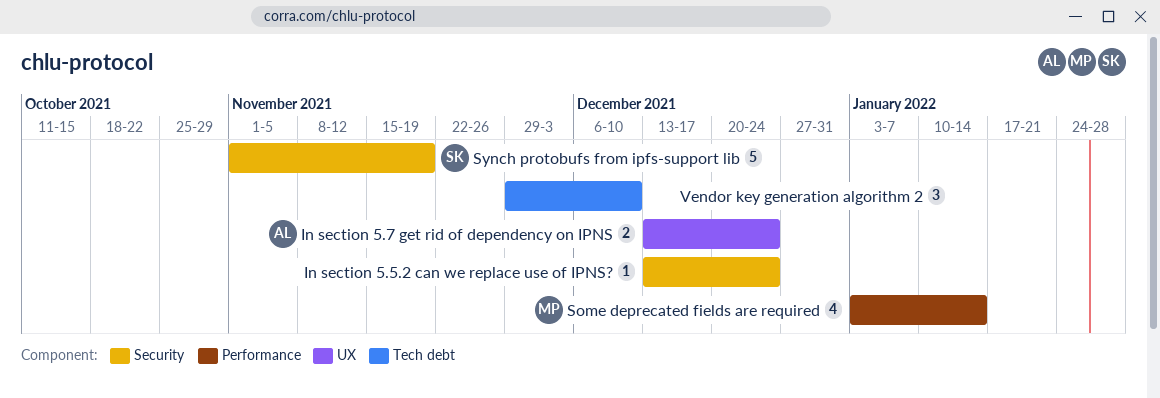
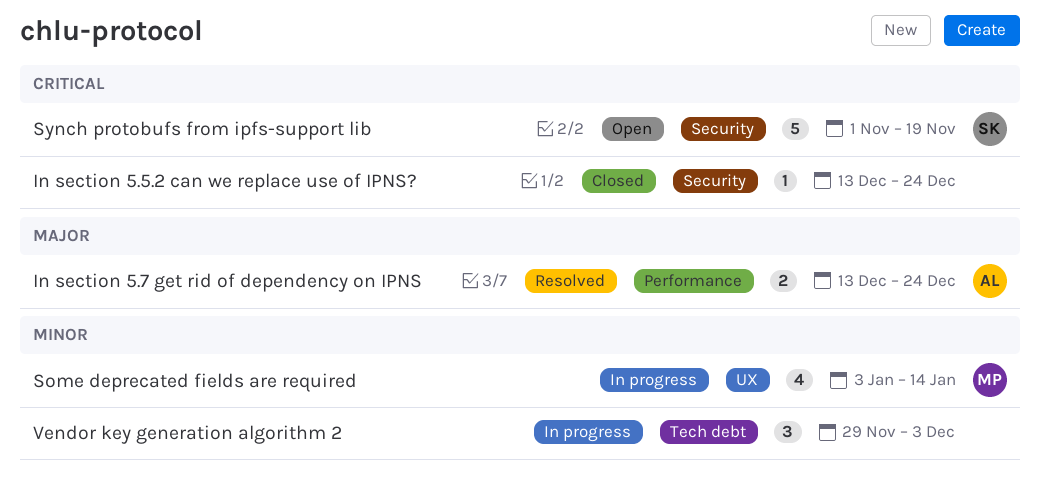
In section 5.7 get rid of dependency on IPNS, label: UX -> Performance
Some deprecated fields are required, label: Performance -> UX
Vendor key generation algorithm 2, due: Dec 10 -> Dec 3

